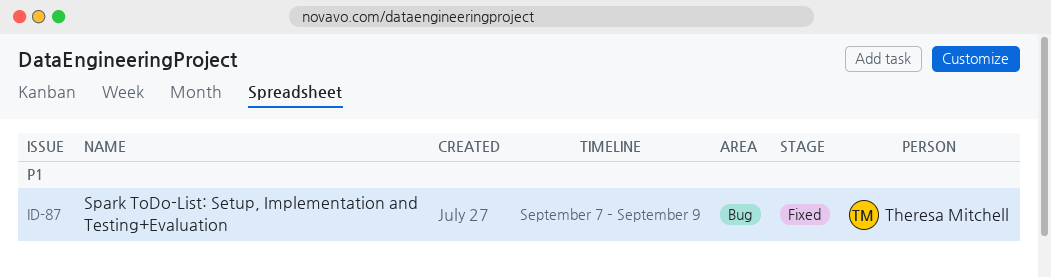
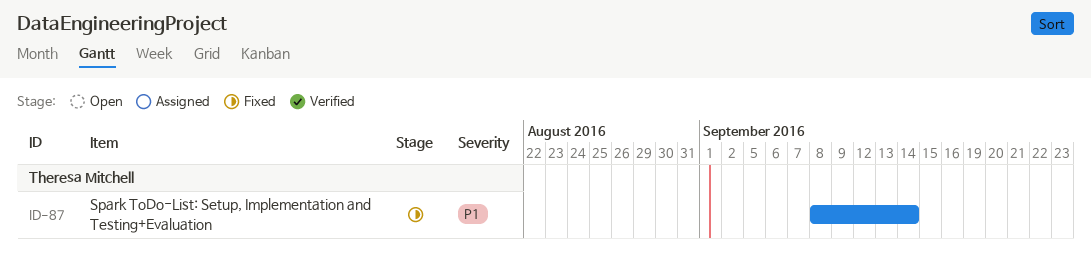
ID-87, start: Sep 7 -> Sep 8
ID-87, due: Sep 9 -> Sep 14

